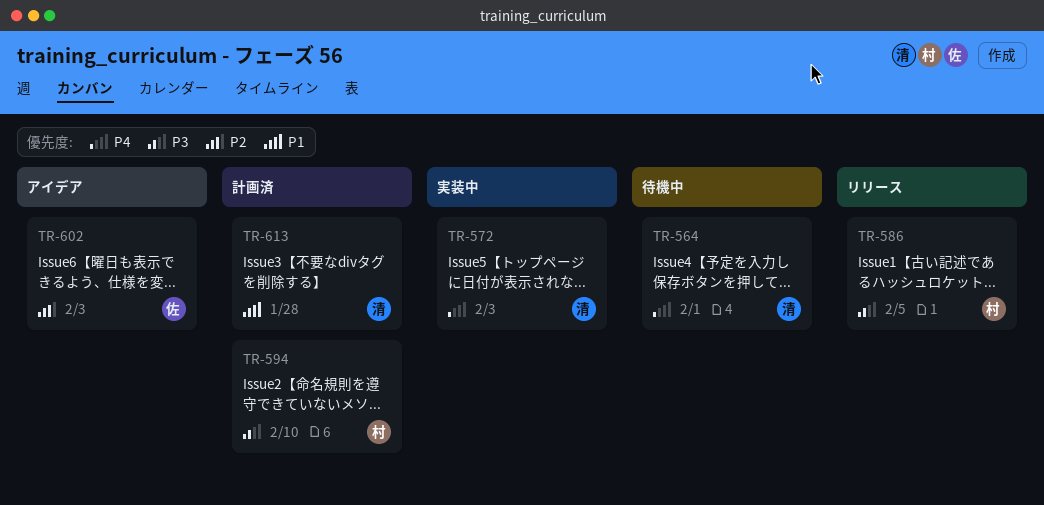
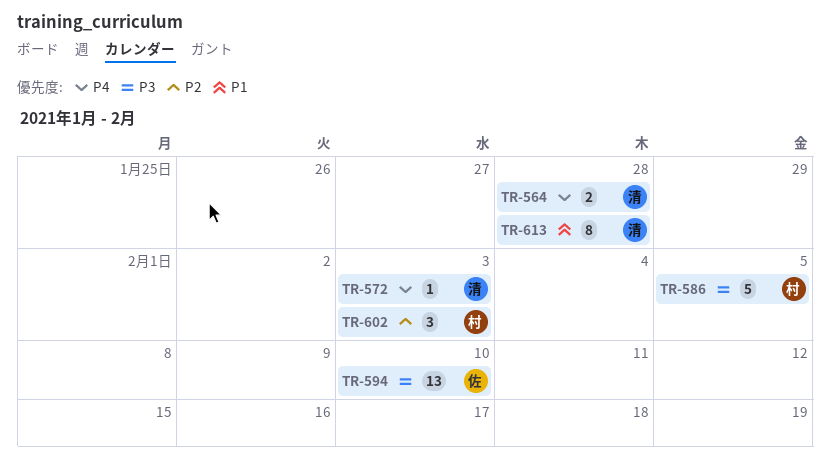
TR-564, due: Feb 1 -> Jan 28
TR-594, owner: 村 -> 佐
TR-602, owner: 佐 -> 村

